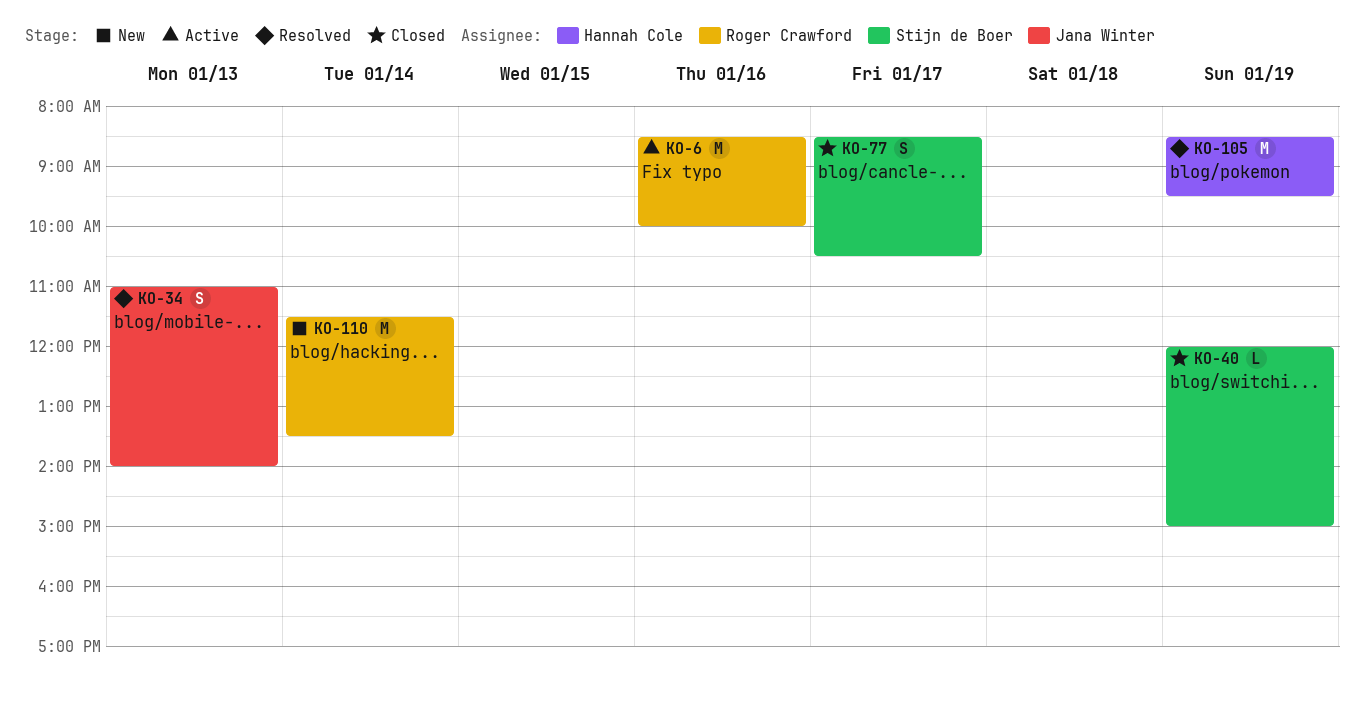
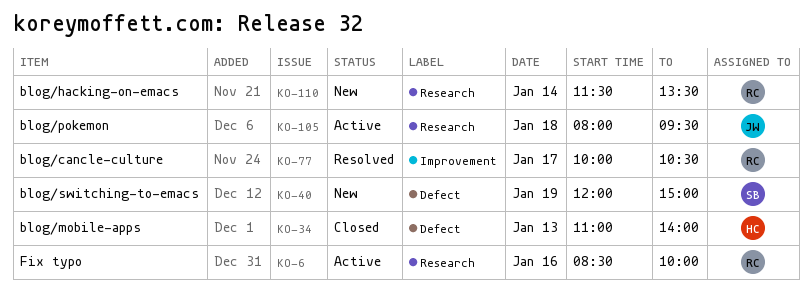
KO-34, status: Resolved -> Closed
KO-34, owner: Jana Winter -> Hannah Cole
KO-40, status: Closed -> New
KO-77, status: Closed -> Resolved
KO-77, owner: Stijn de Boer -> Roger Crawford
KO-77, begins: 08:30 -> 10:00
KO-105, status: Resolved -> Active
KO-105, owner: Hannah Cole -> Jana Winter
KO-105, day: Jan 19 -> Jan 18
KO-105, begins: 08:30 -> 08:00

